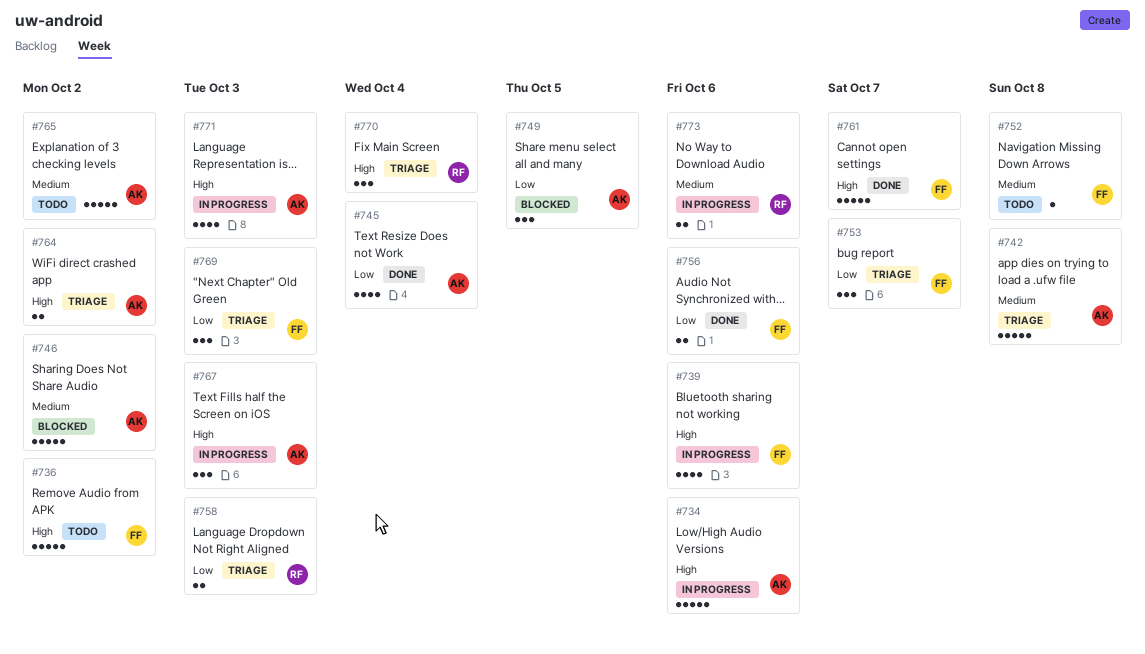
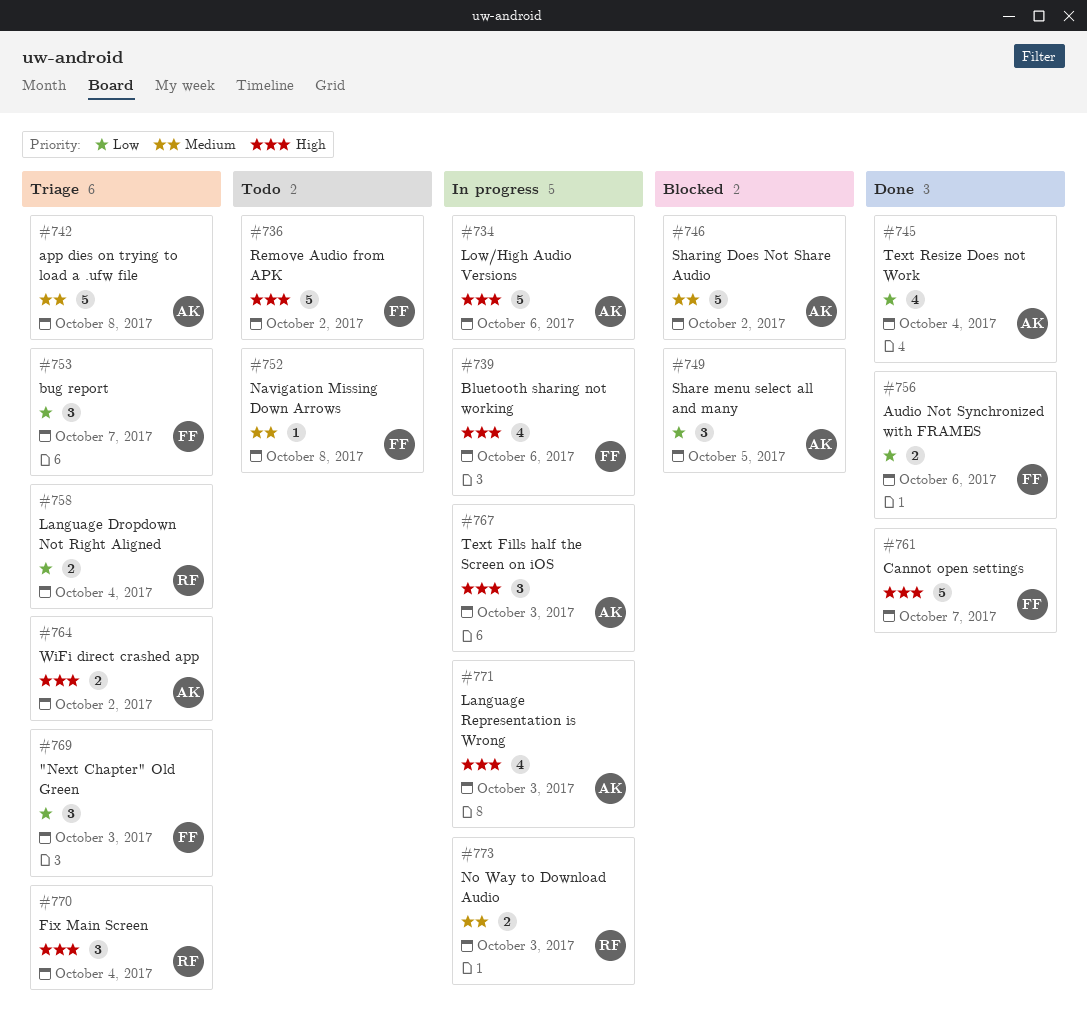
#758, due: Oct 3 -> Oct 4
#765: present -> none
#773, due: Oct 6 -> Oct 3

